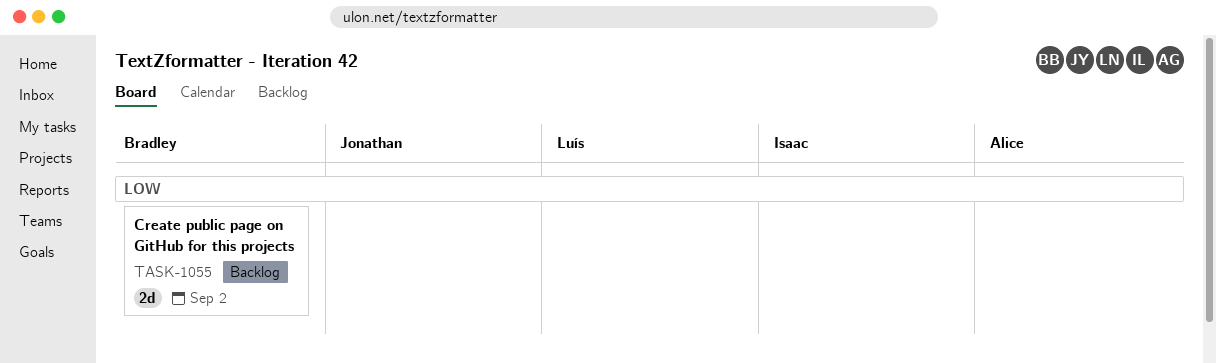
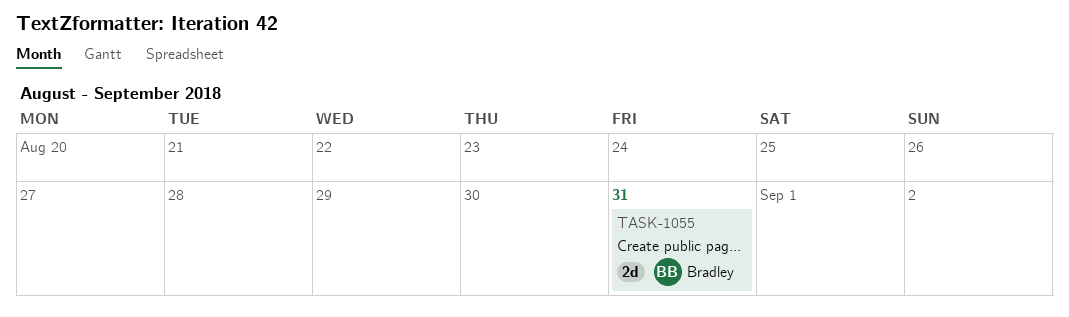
TASK-1055, due: Sep 2 -> Aug 31

